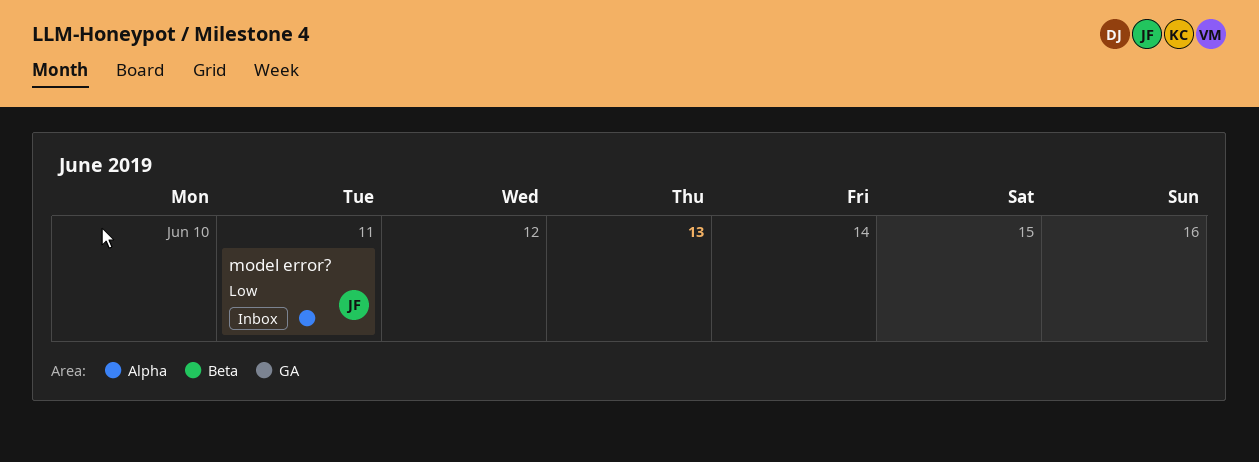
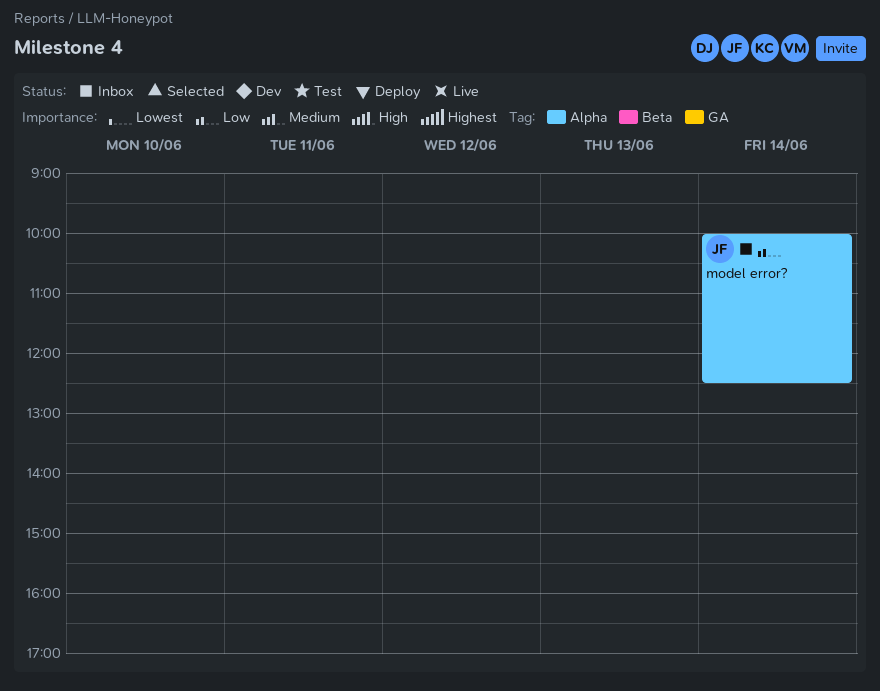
model error?, day: Jun 11 -> Jun 14

